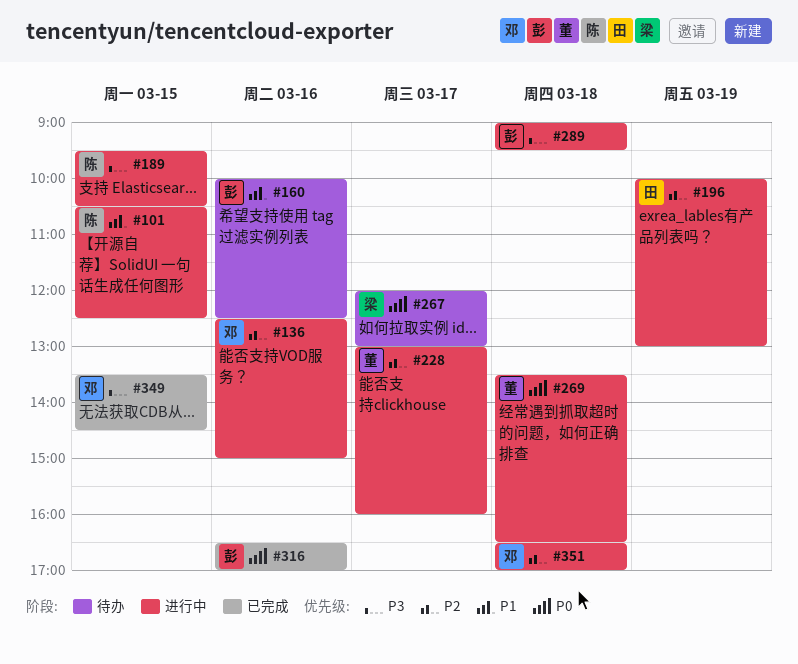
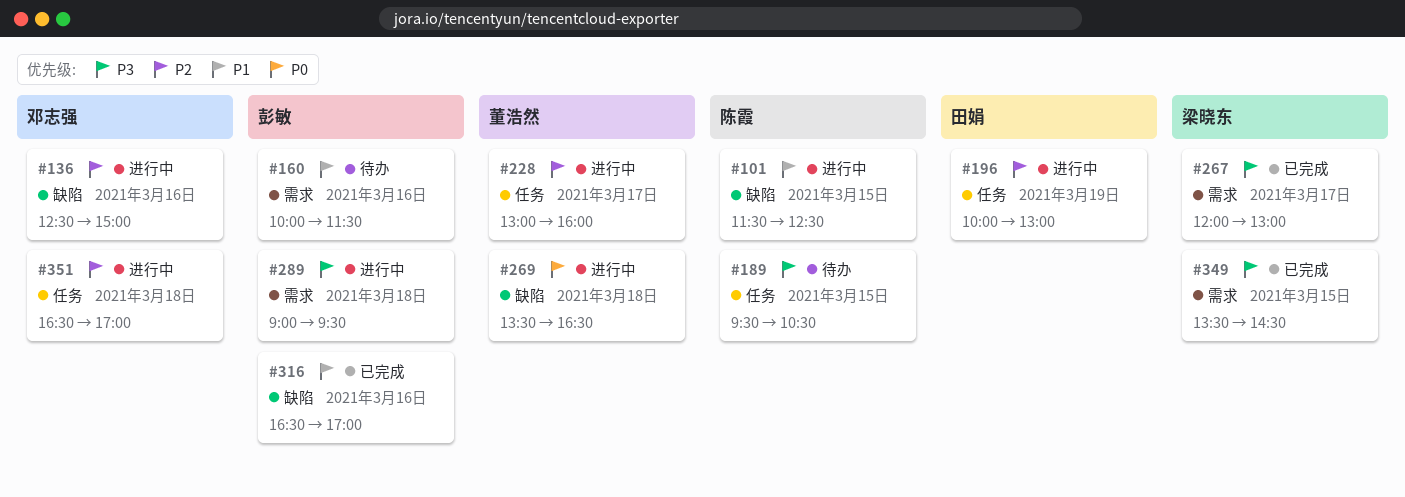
#101, begins: 10:30 -> 11:30
#160, ends: 12:30 -> 11:30
#189, status: 进行中 -> 待办
#267, status: 待办 -> 已完成
#267, priority: P0 -> P3
#316, priority: P0 -> P1
#349, owner: 邓志强 -> 梁晓东

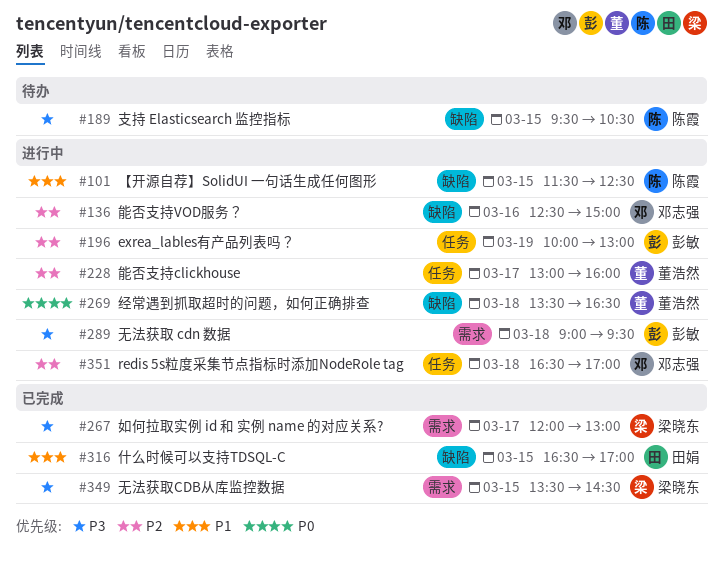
#160: present -> none
#189, label: 任务 -> 缺陷
#196, owner: 田娟 -> 彭敏
#316, owner: 彭敏 -> 田娟
#316, day: Mar 16 -> Mar 15

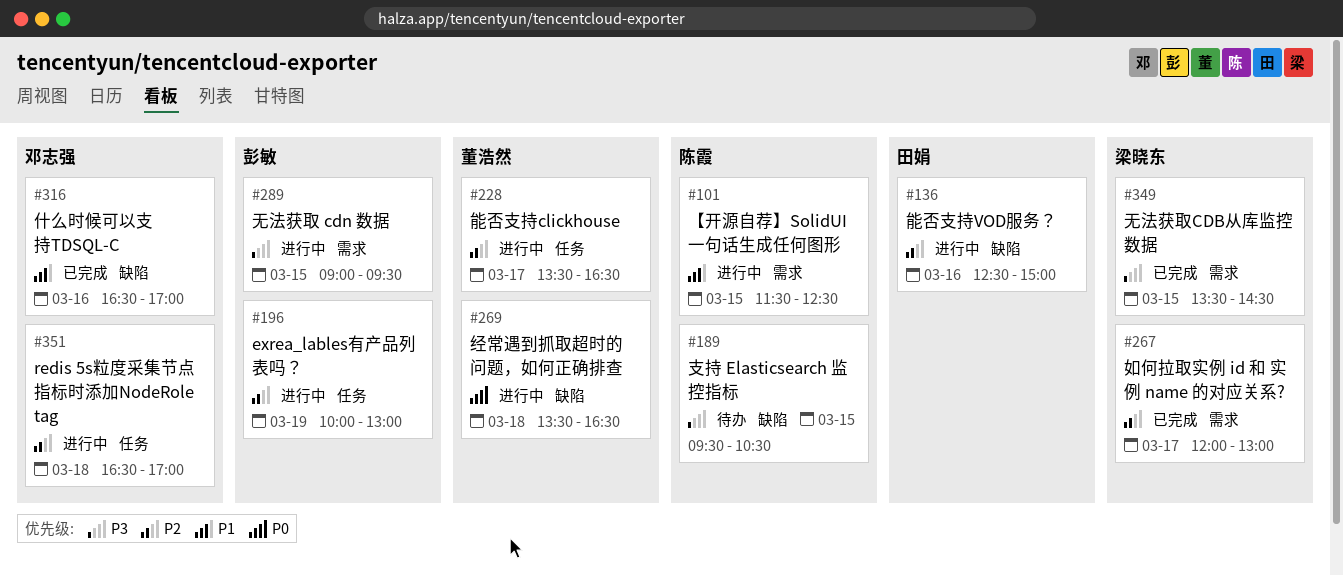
#101, label: 缺陷 -> 需求
#136, owner: 邓志强 -> 田娟
#228, begins: 13:00 -> 13:30
#228, ends: 16:00 -> 16:30
#267, priority: P3 -> P2
#289, day: Mar 18 -> Mar 15
#316, owner: 田娟 -> 邓志强
#316, day: Mar 15 -> Mar 16

